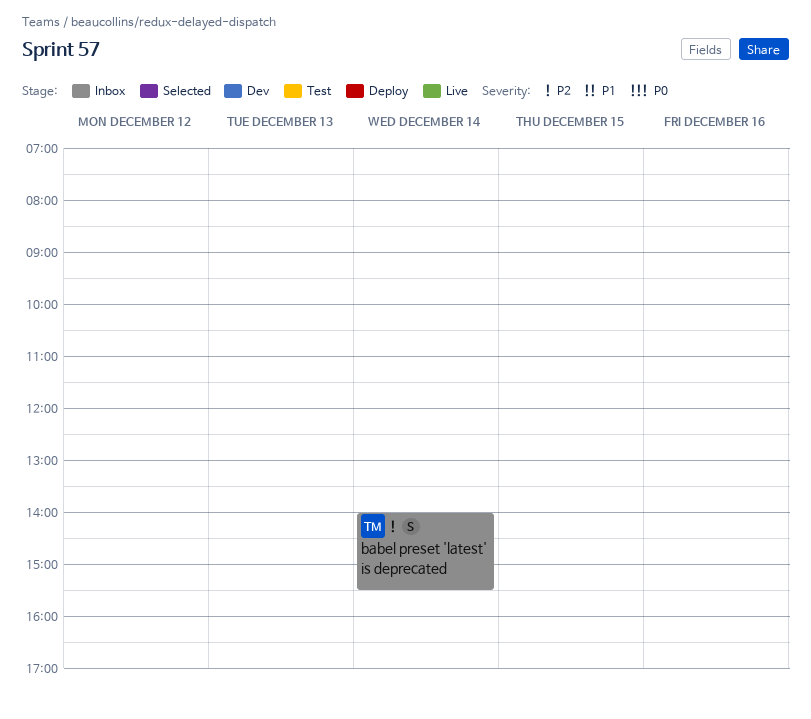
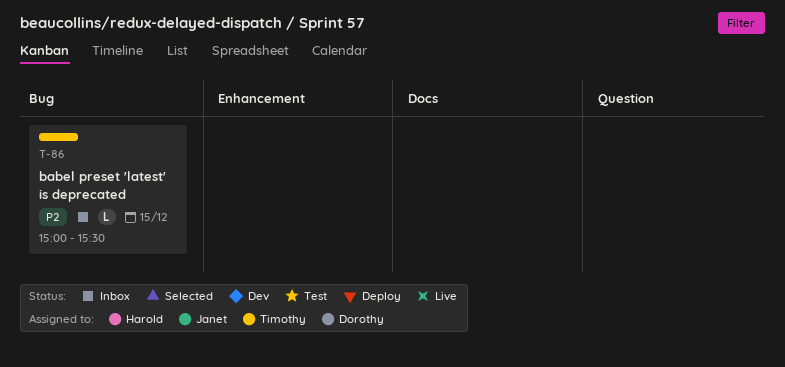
babel preset 'latest' is deprecated, estimate: S -> L
babel preset 'latest' is deprecated, day: Dec 14 -> Dec 15
babel preset 'latest' is deprecated, begins: 14:00 -> 15:00

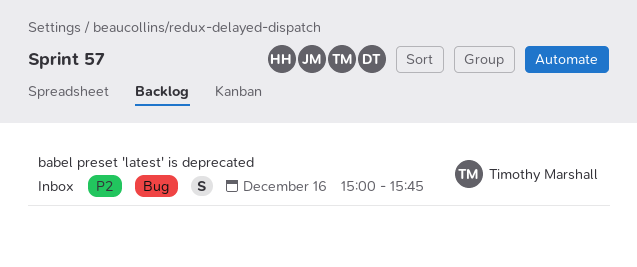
babel preset 'latest' is deprecated, estimate: L -> S
babel preset 'latest' is deprecated, day: Dec 15 -> Dec 16
babel preset 'latest' is deprecated, ends: 15:30 -> 15:45

